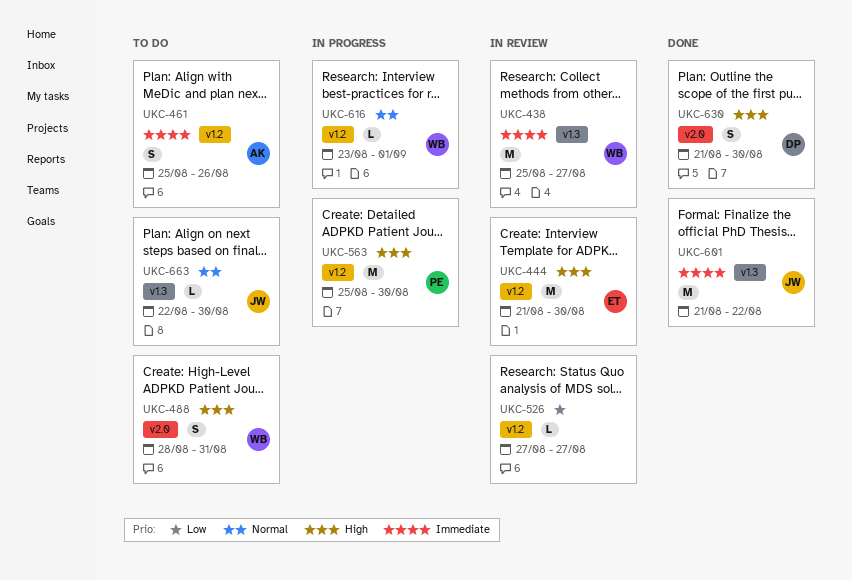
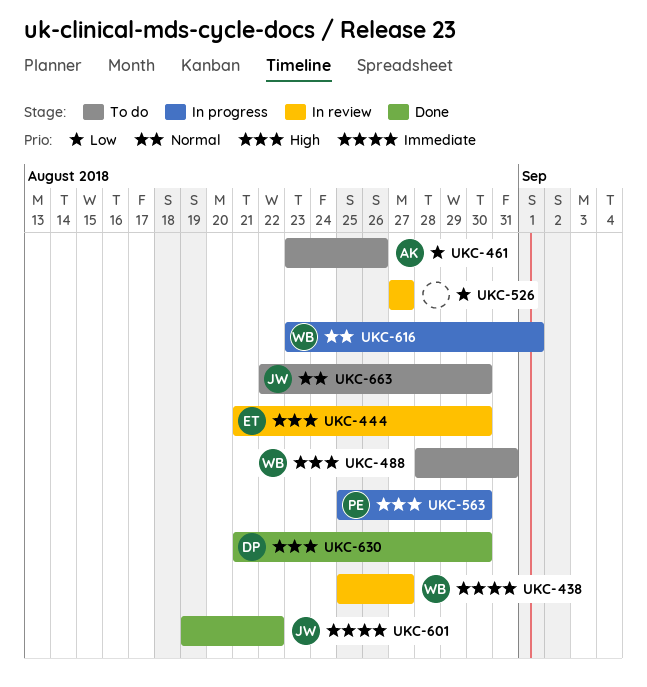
UKC-461, priority: Immediate -> Low
UKC-461, start: Aug 25 -> Aug 23
UKC-601, start: Aug 21 -> Aug 19

